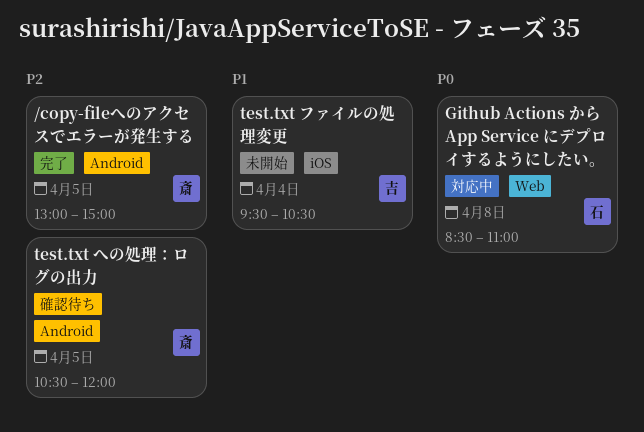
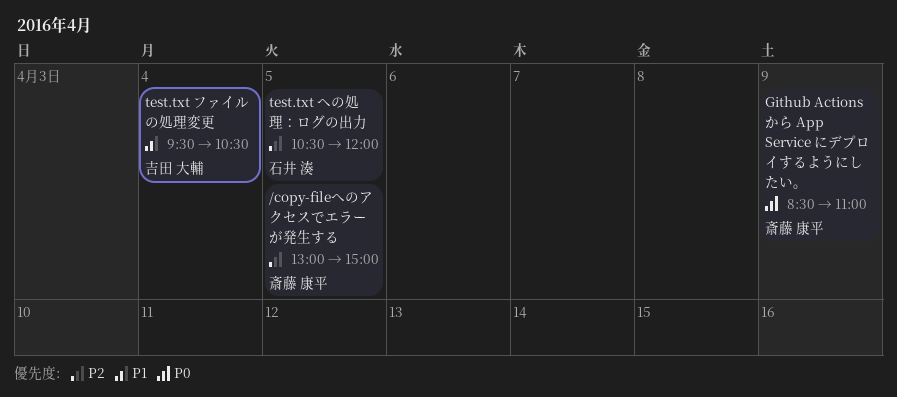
Github Actions から App Service にデプロイするようにしたい。, owner: 石井 湊 -> 斎藤 康平
Github Actions から App Service にデプロイするようにしたい。, day: Apr 8 -> Apr 9
test.txt への処理：ログの出力, owner: 斎藤 康平 -> 石井 湊

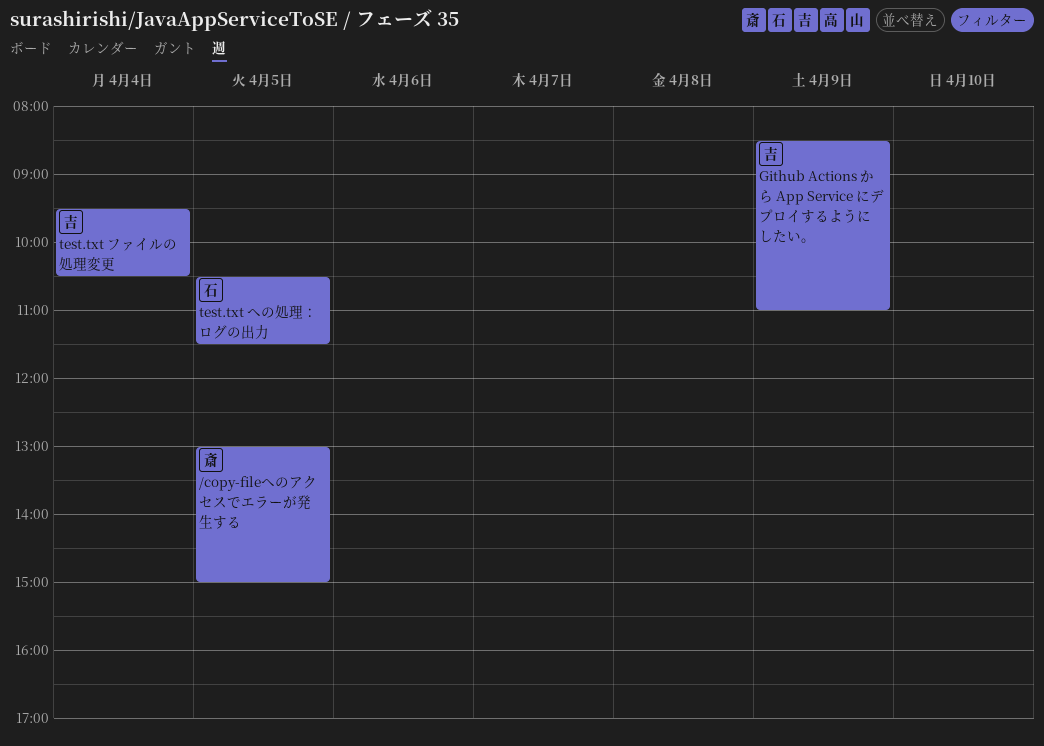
Github Actions から App Service にデプロイするようにしたい。, owner: 斎藤 康平 -> 吉田 大輔
test.txt への処理：ログの出力, ends: 12:00 -> 11:30

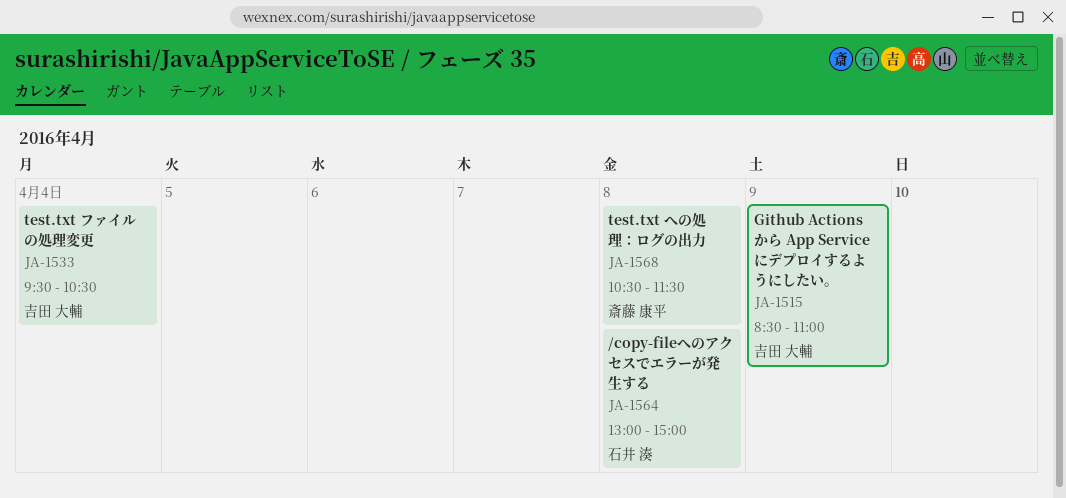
/copy-fileへのアクセスでエラーが発生する, owner: 斎藤 康平 -> 石井 湊
/copy-fileへのアクセスでエラーが発生する, day: Apr 5 -> Apr 8
test.txt への処理：ログの出力, owner: 石井 湊 -> 斎藤 康平
test.txt への処理：ログの出力, day: Apr 5 -> Apr 8

